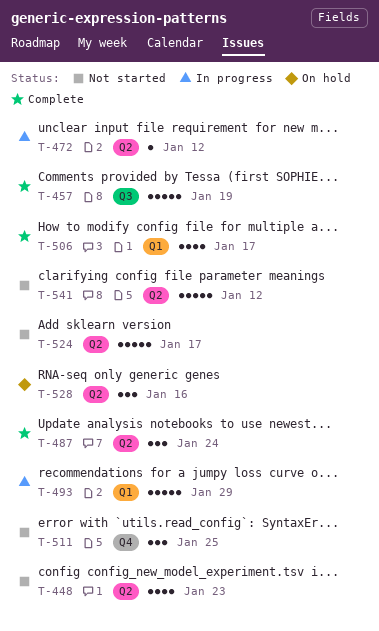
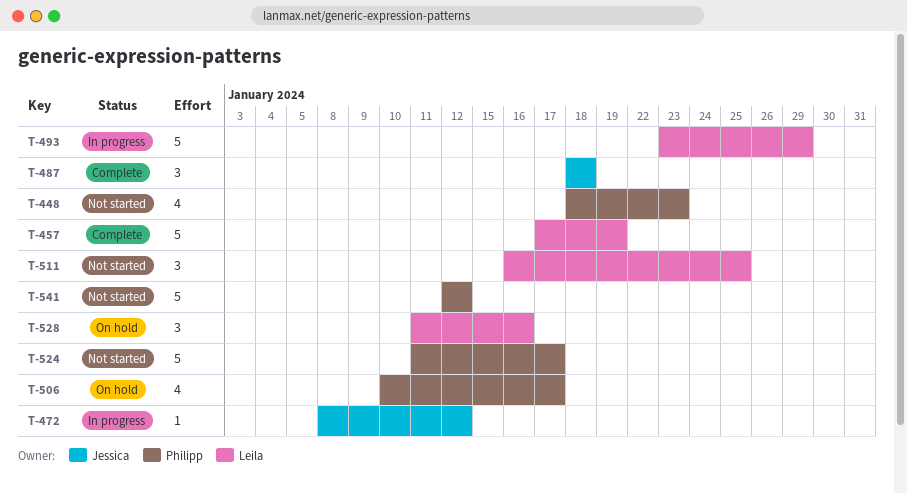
T-487, due: Jan 24 -> Jan 18
T-506, status: Complete -> On hold

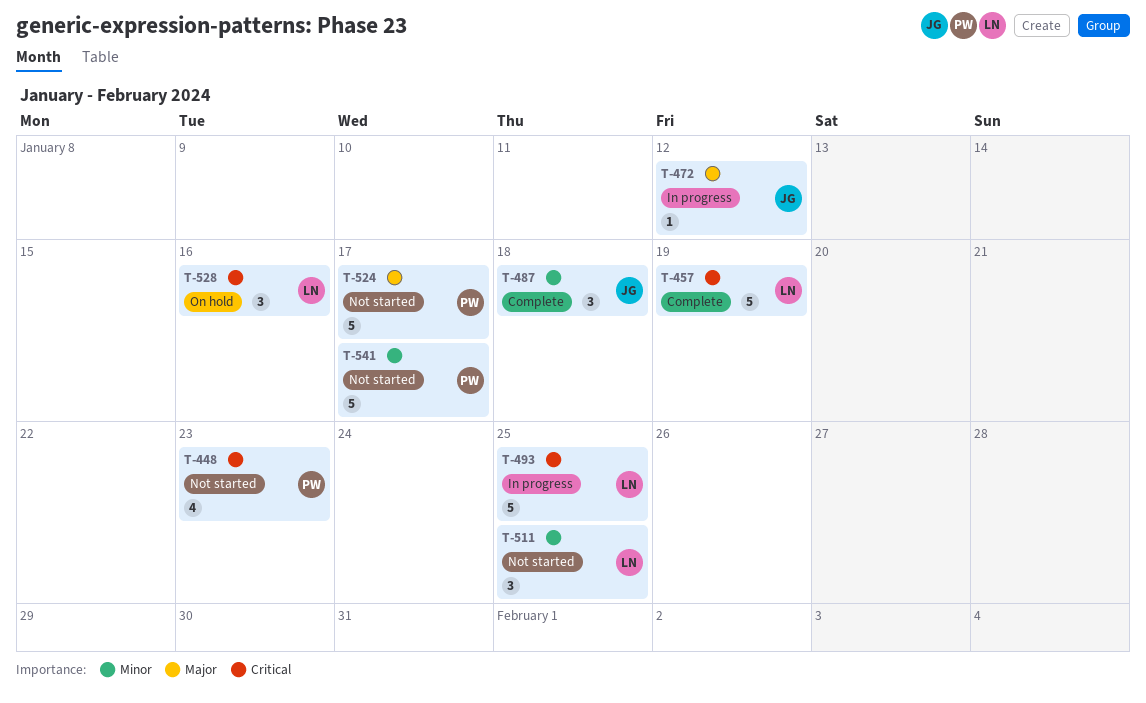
T-493, due: Jan 29 -> Jan 25
T-506: present -> none
T-541, due: Jan 12 -> Jan 17

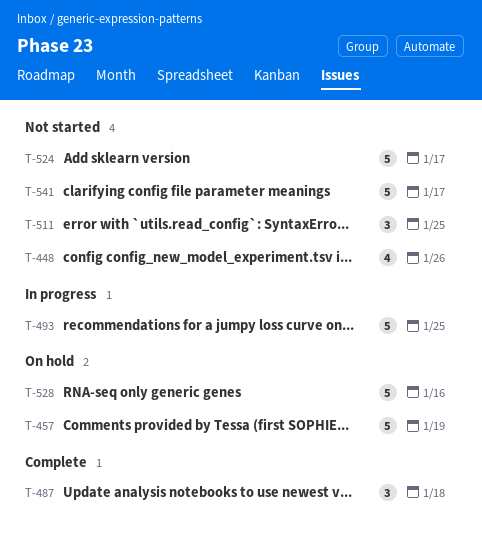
T-448, due: Jan 23 -> Jan 26
T-457, status: Complete -> On hold
T-472: present -> none
T-528, estimate: 3 -> 5

